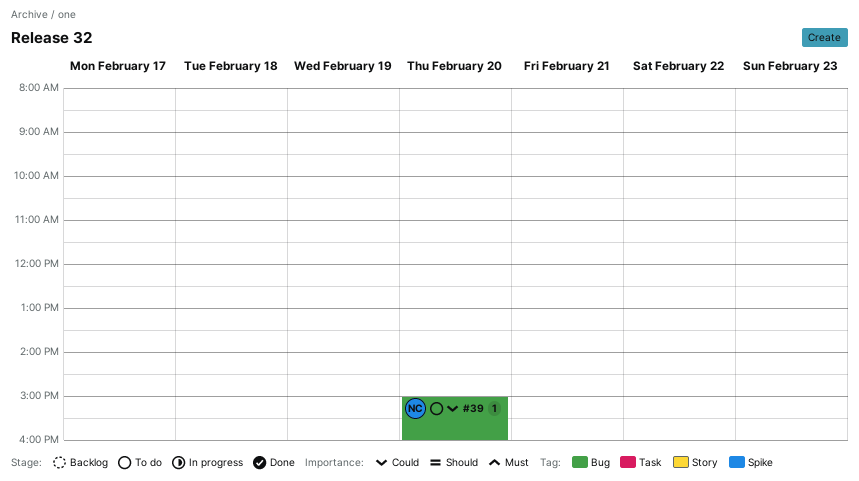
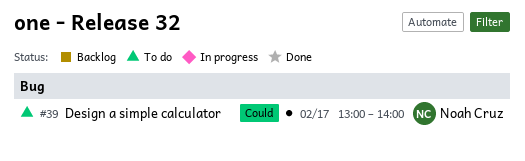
#39, day: Feb 20 -> Feb 17
#39, begins: 15:00 -> 13:00
#39, ends: 16:00 -> 14:00

